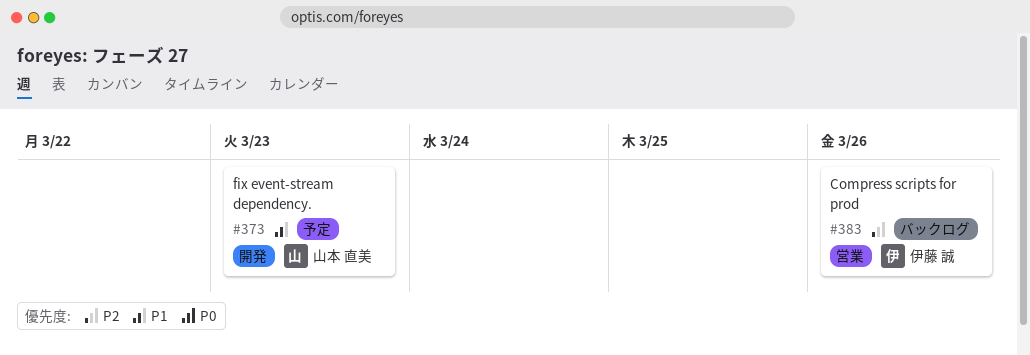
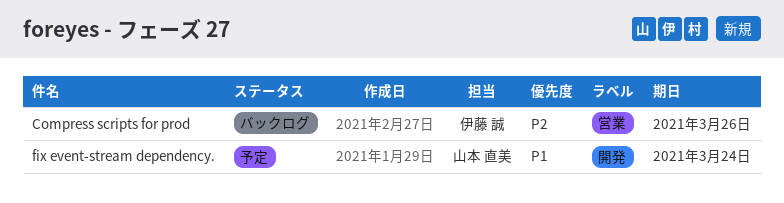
fix event-stream dependency., due: Mar 23 -> Mar 24

